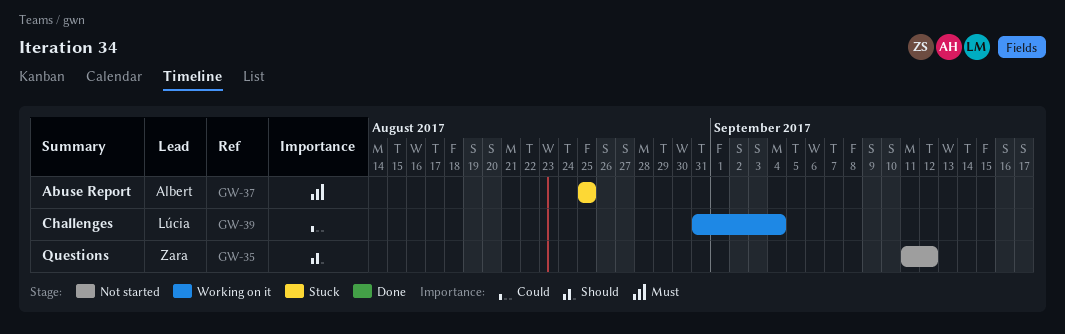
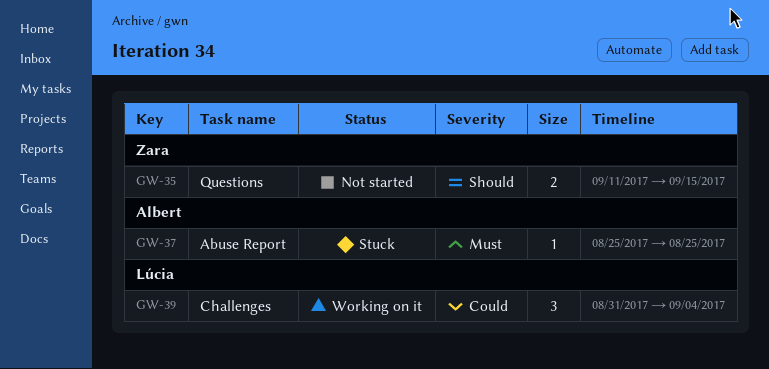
GW-35, due: Sep 12 -> Sep 15

